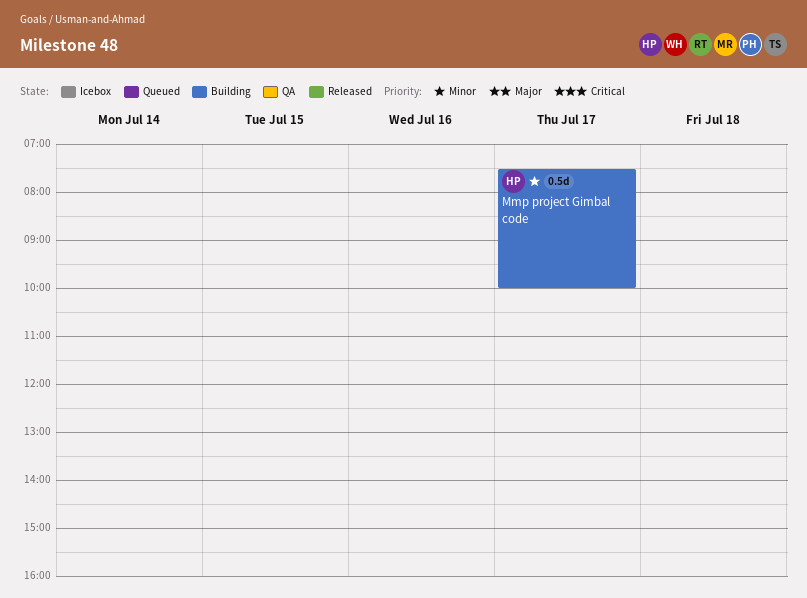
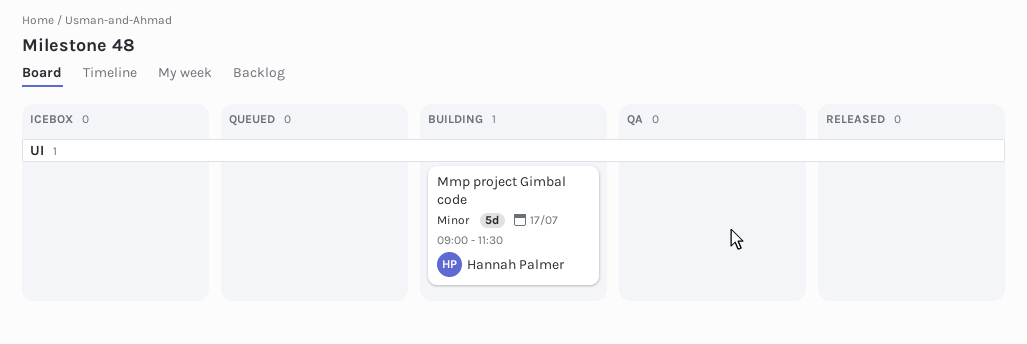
Mmp project Gimbal code, estimate: 0.5d -> 5d
Mmp project Gimbal code, begins: 07:30 -> 09:00
Mmp project Gimbal code, ends: 10:00 -> 11:30

